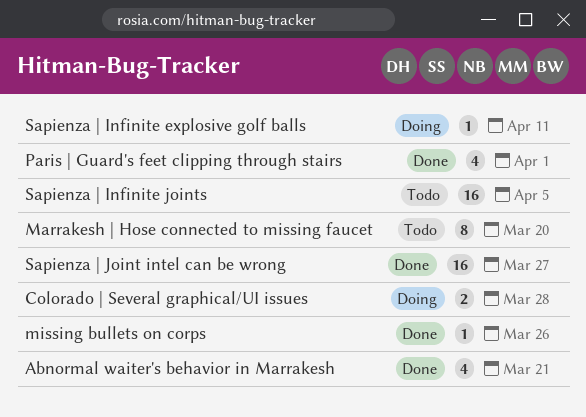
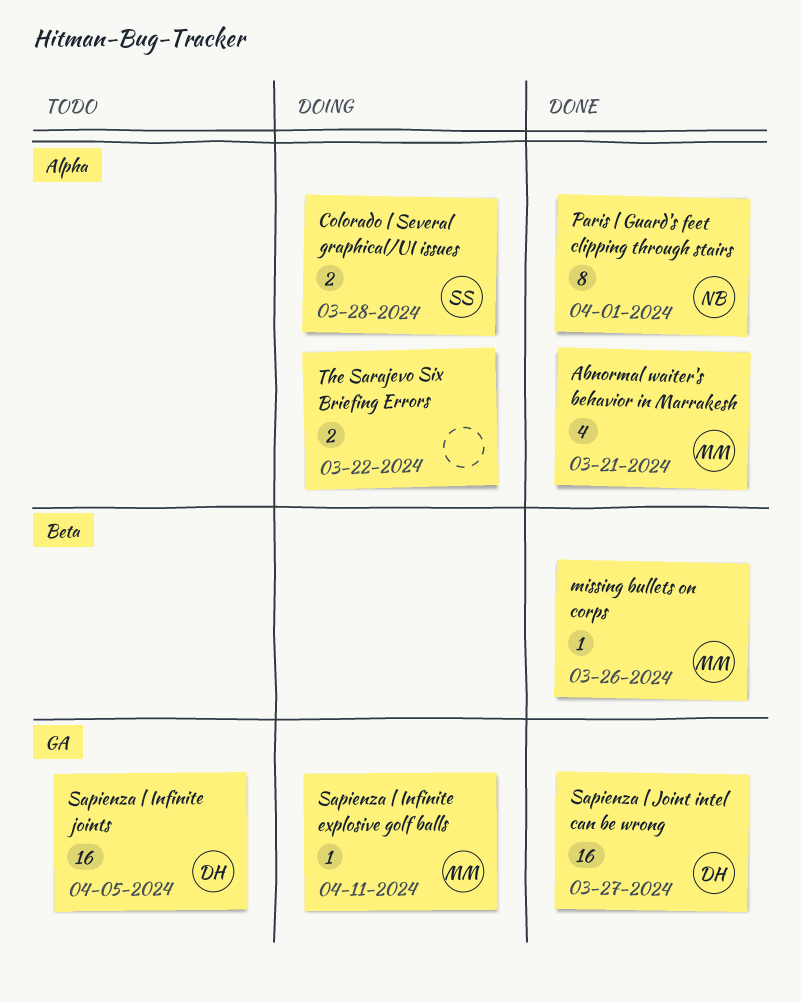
Marrakesh | Hose connected to missing faucet: present -> none
Paris | Guard's feet clipping through stairs, estimate: 4 -> 8
The Sarajevo Six Briefing Errors: none -> present

